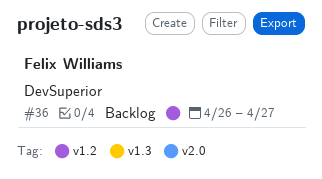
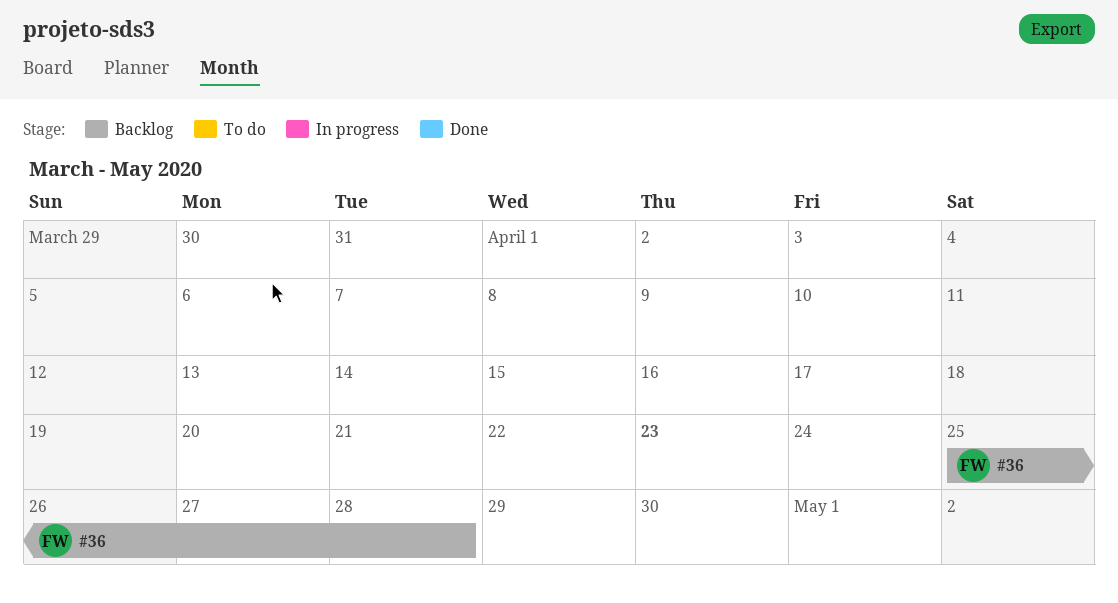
#36, start: Apr 26 -> Apr 25
#36, due: Apr 27 -> Apr 28

